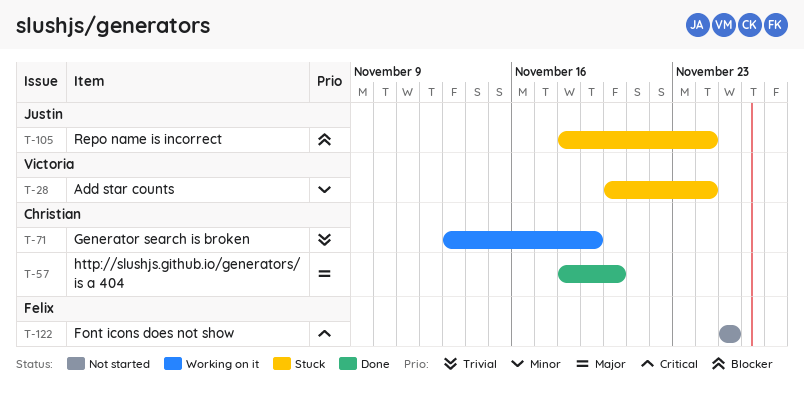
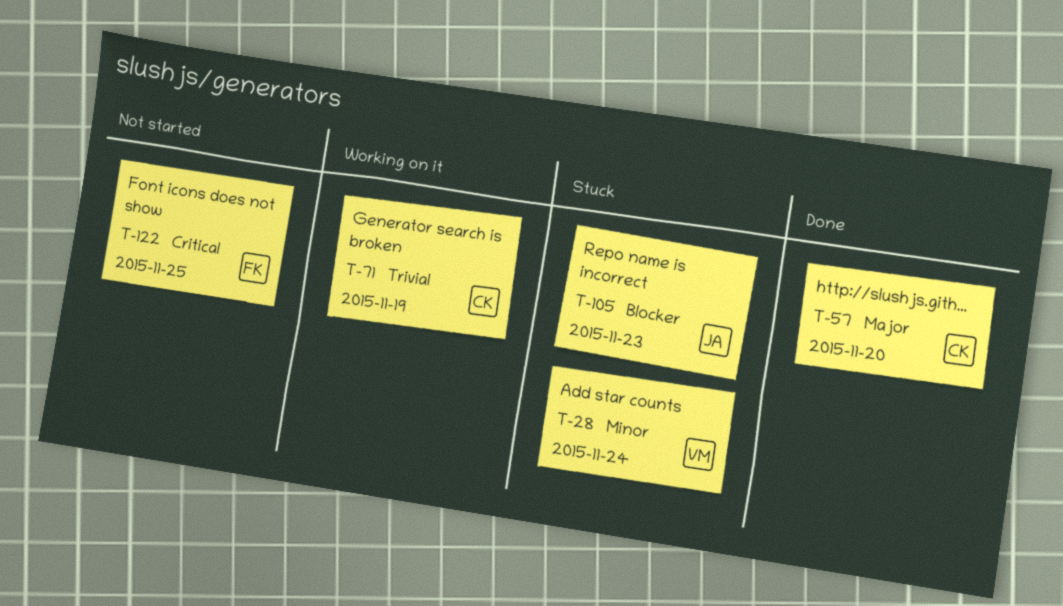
T-105, due: Nov 24 -> Nov 23

